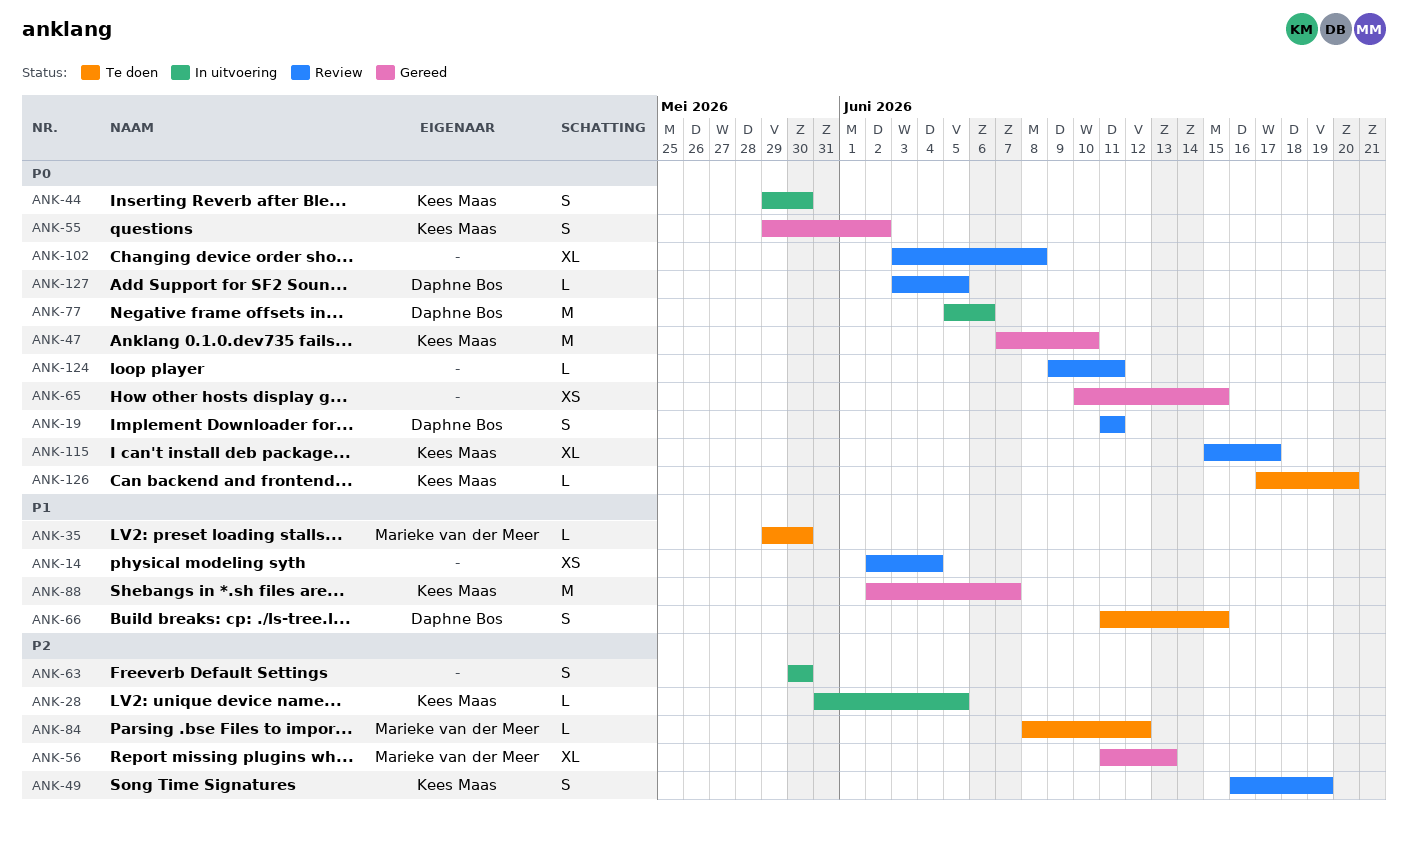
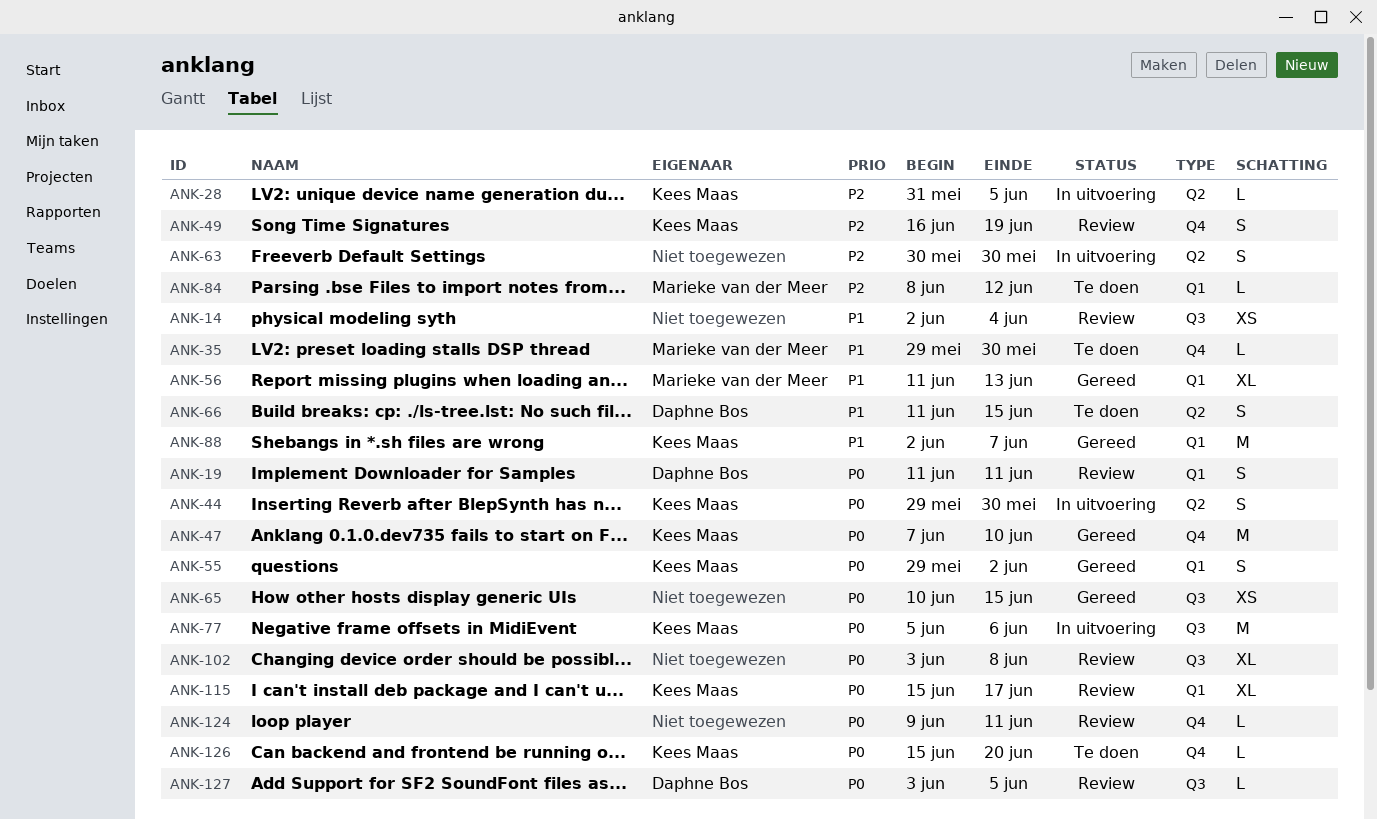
ANK-56, priority: P2 -> P1
ANK-77, owner: Daphne Bos -> Kees Maas
ANK-126, start: Jun 17 -> Jun 15

